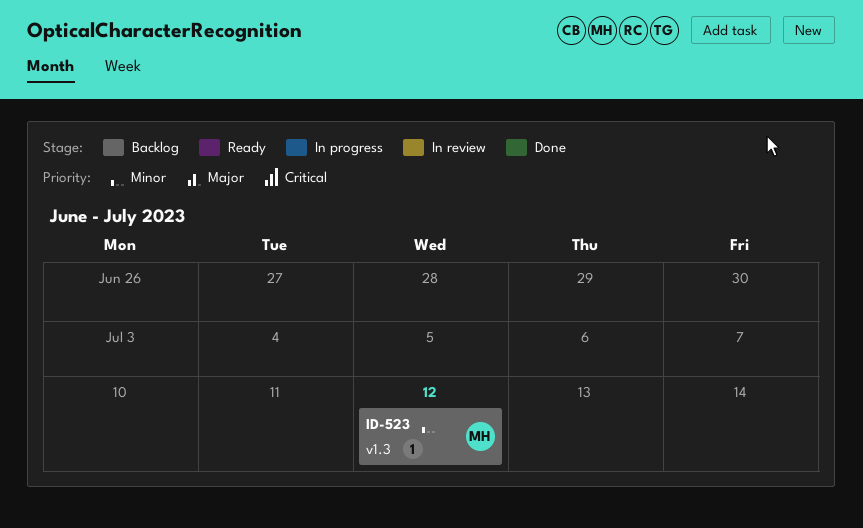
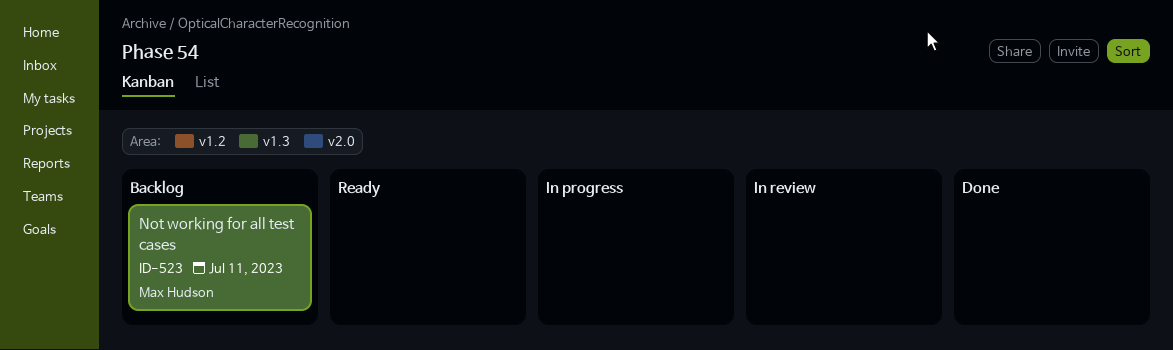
ID-523, due: Jul 12 -> Jul 11

